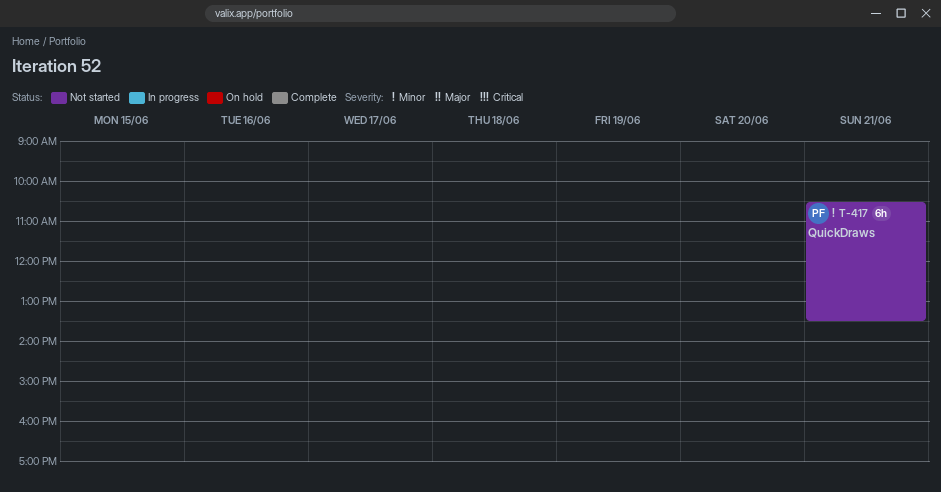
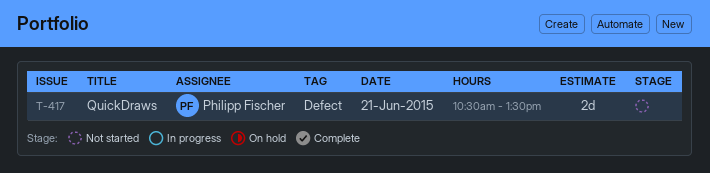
T-417, estimate: 6h -> 2d

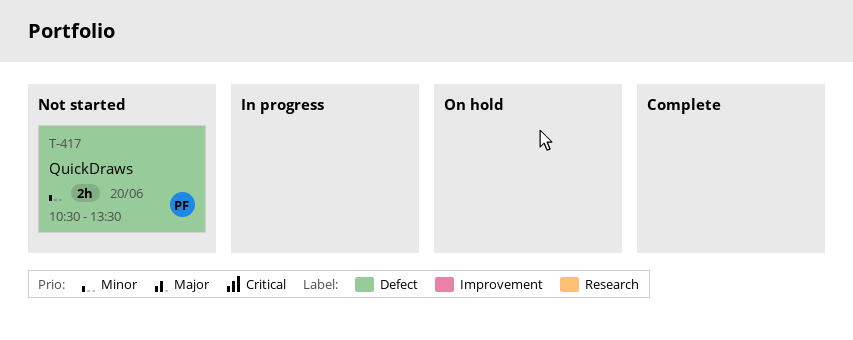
T-417, estimate: 2d -> 2h
T-417, day: Jun 21 -> Jun 20

